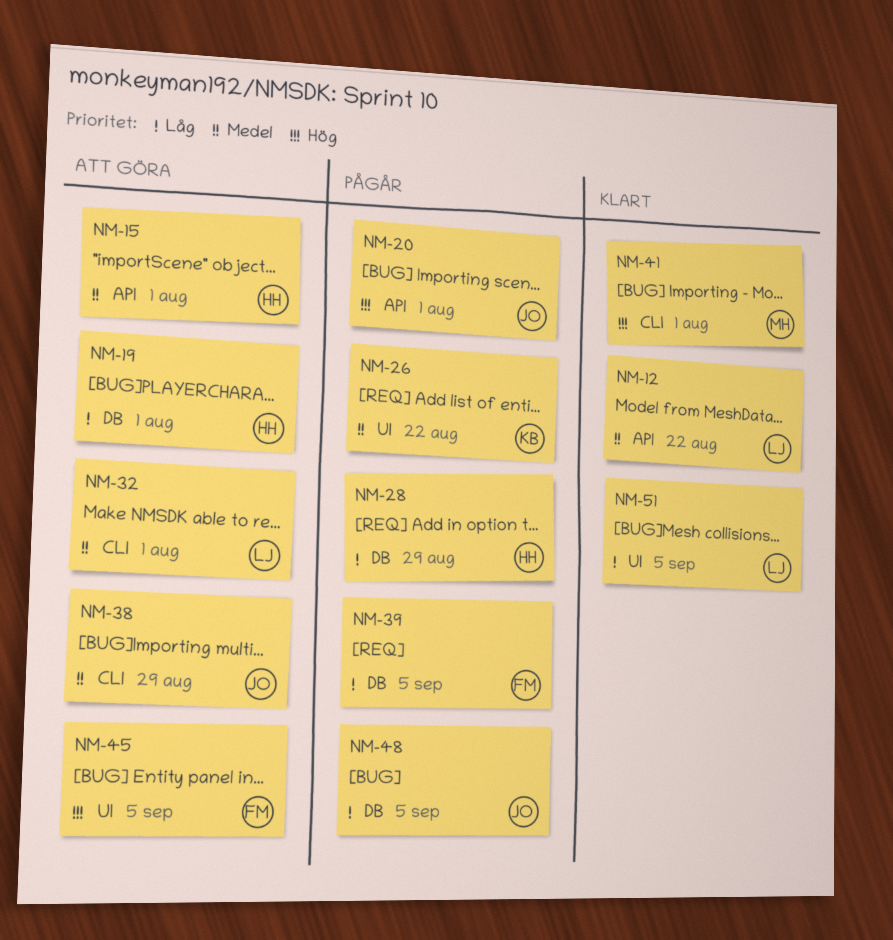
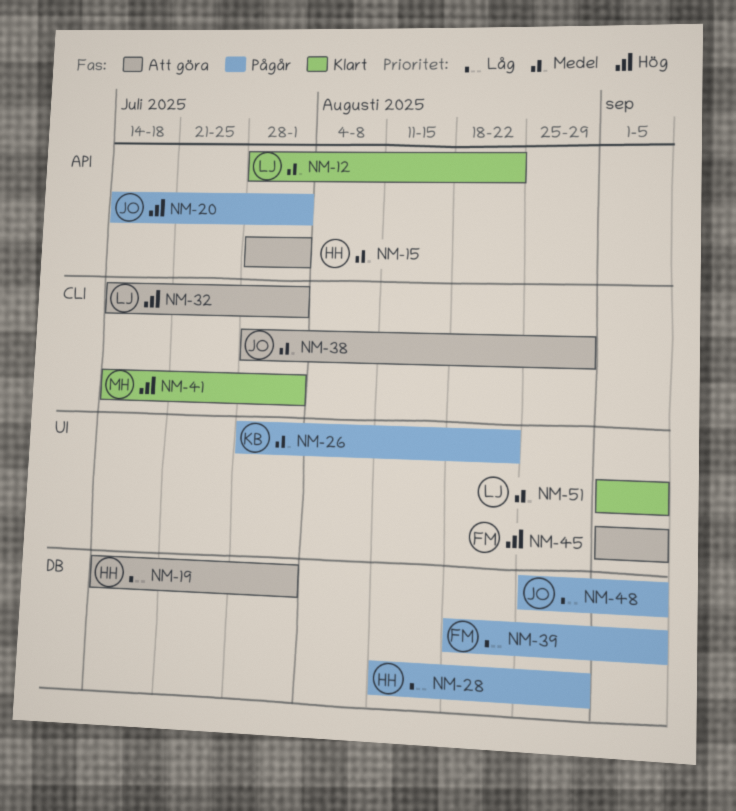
NM-32, priority: Medel -> Hög
NM-51, priority: Låg -> Medel

